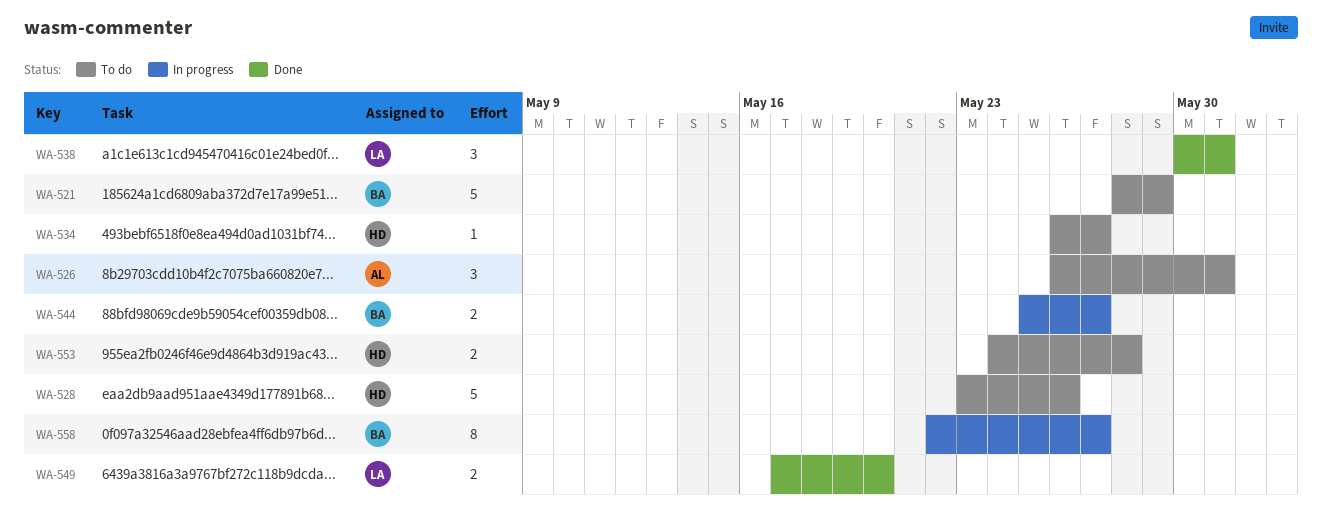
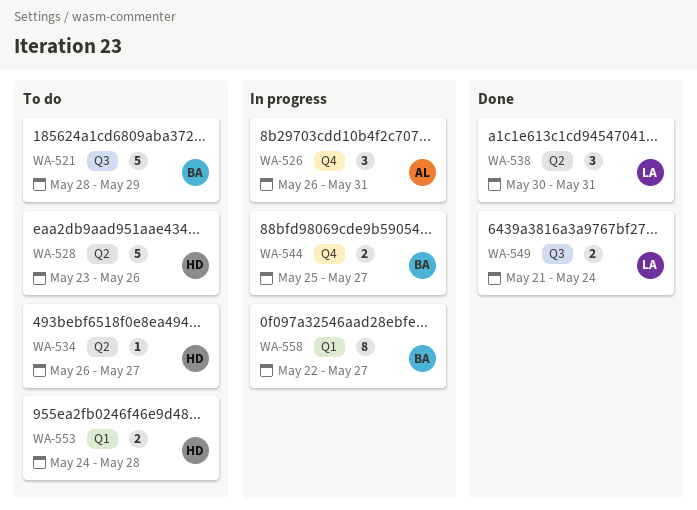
WA-526, status: To do -> In progress
WA-549, start: May 17 -> May 21
WA-549, due: May 20 -> May 24

